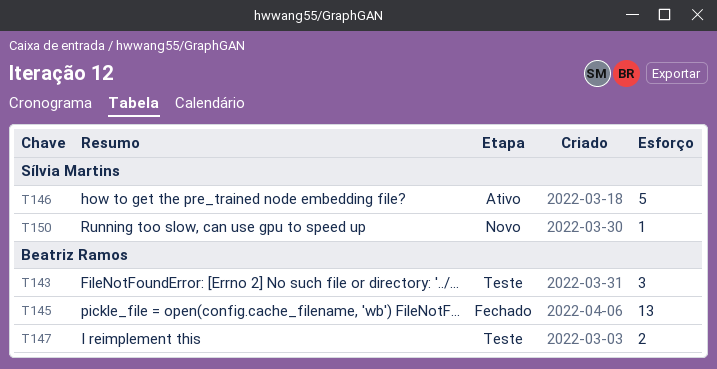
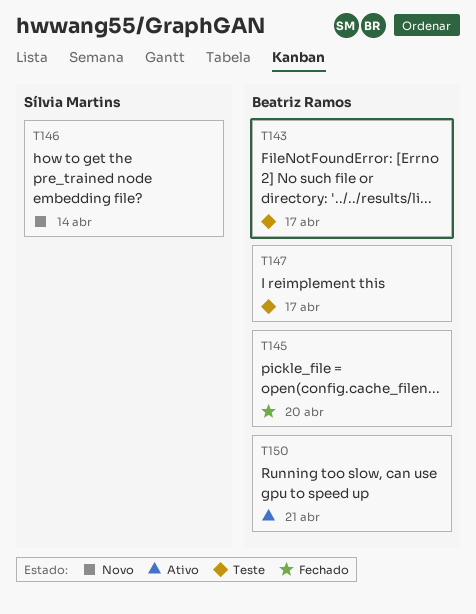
T146, status: Ativo -> Novo
T150, status: Novo -> Ativo
T150, owner: Sílvia Martins -> Beatriz Ramos

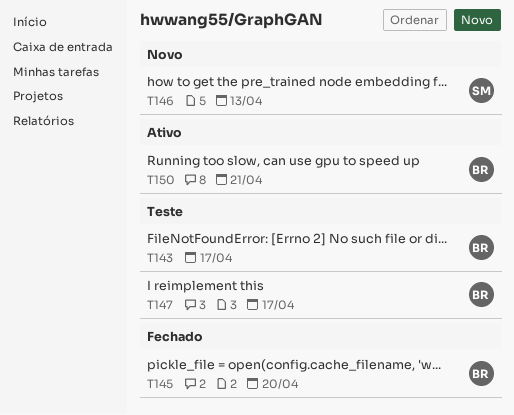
T146, due: Apr 14 -> Apr 13

